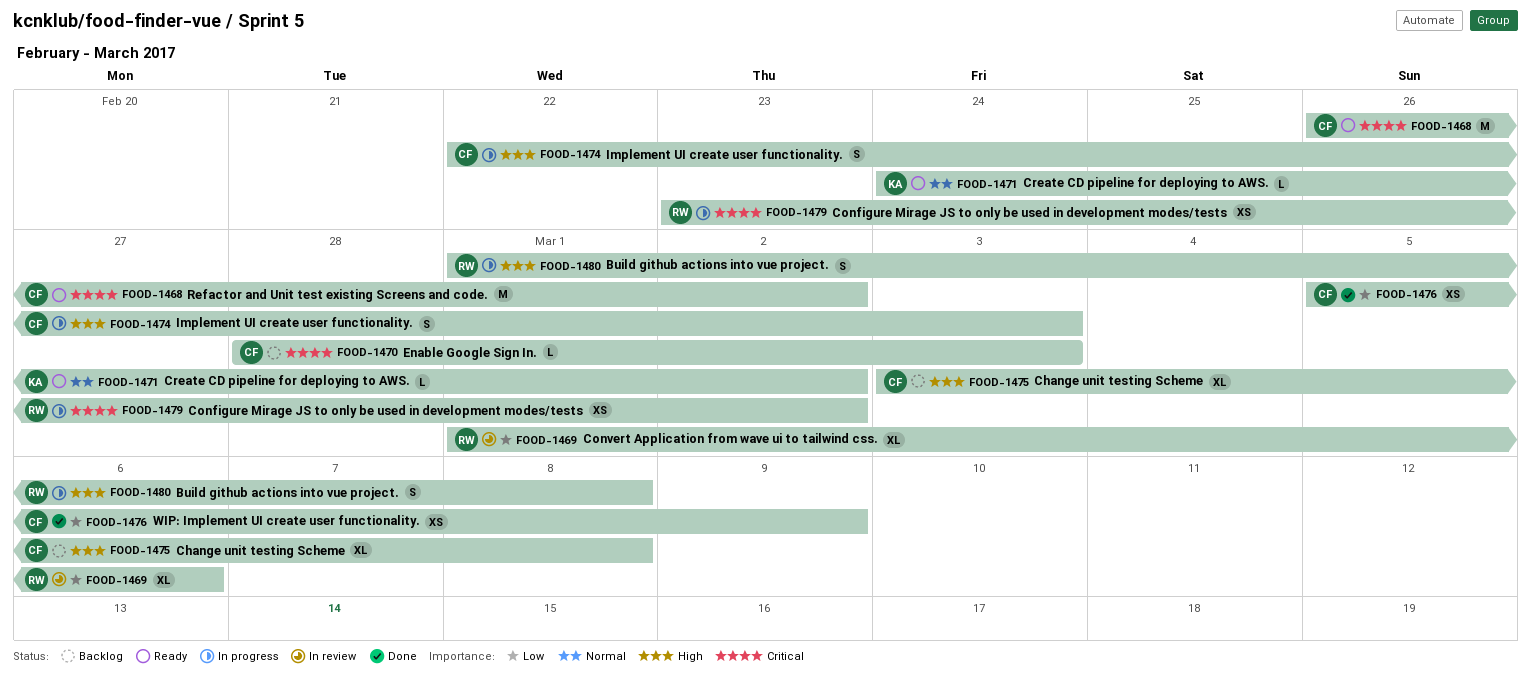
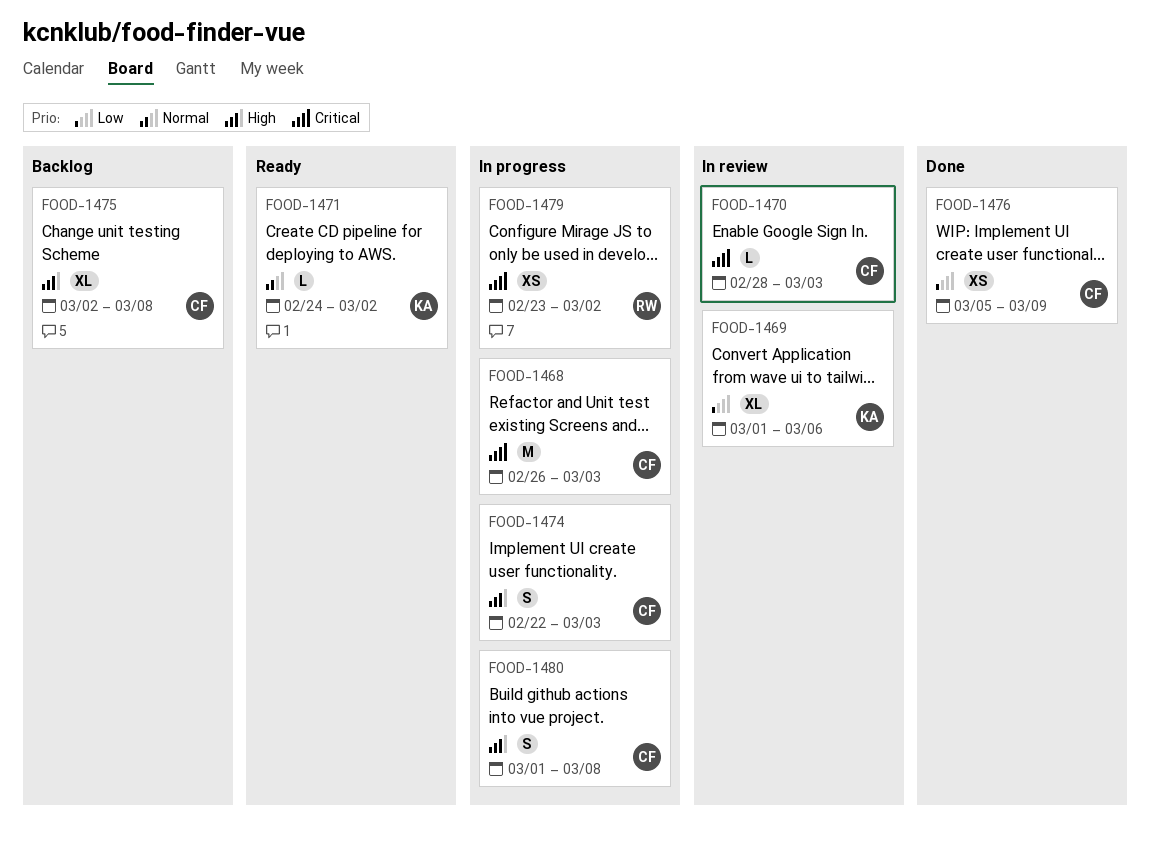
FOOD-1468, status: Ready -> In progress
FOOD-1468, due: Mar 2 -> Mar 3
FOOD-1469, owner: RW -> KA
FOOD-1470, status: Backlog -> In review
FOOD-1475, start: Mar 3 -> Mar 2
FOOD-1480, owner: RW -> CF

